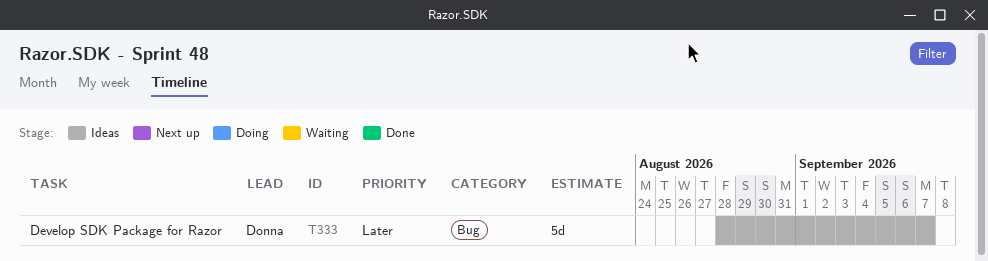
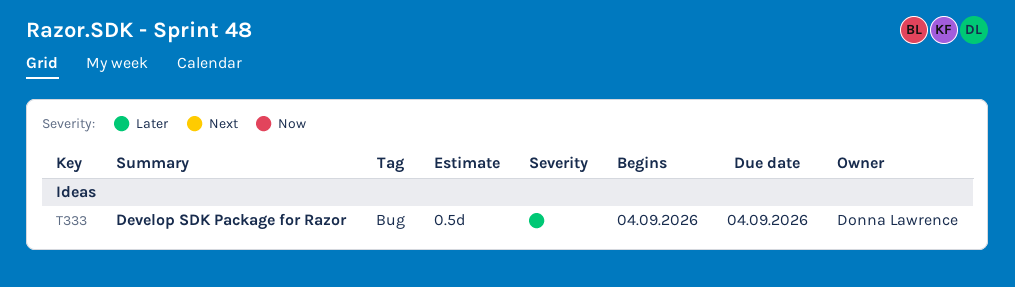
T333, estimate: 5d -> 0.5d
T333, start: Aug 28 -> Sep 4
T333, due: Sep 7 -> Sep 4

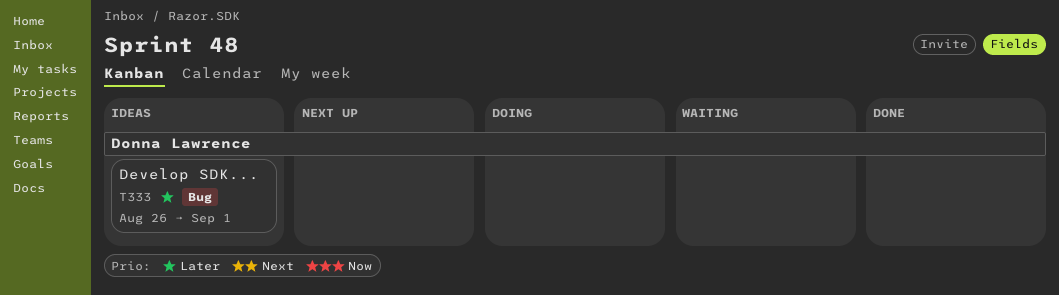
T333, start: Sep 4 -> Aug 26
T333, due: Sep 4 -> Sep 1

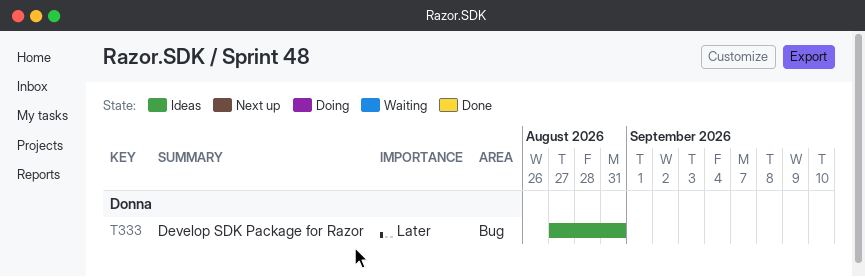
T333, start: Aug 26 -> Aug 27
T333, due: Sep 1 -> Aug 31

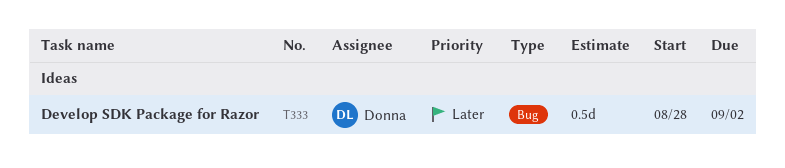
T333, start: Aug 27 -> Aug 28
T333, due: Aug 31 -> Sep 2

